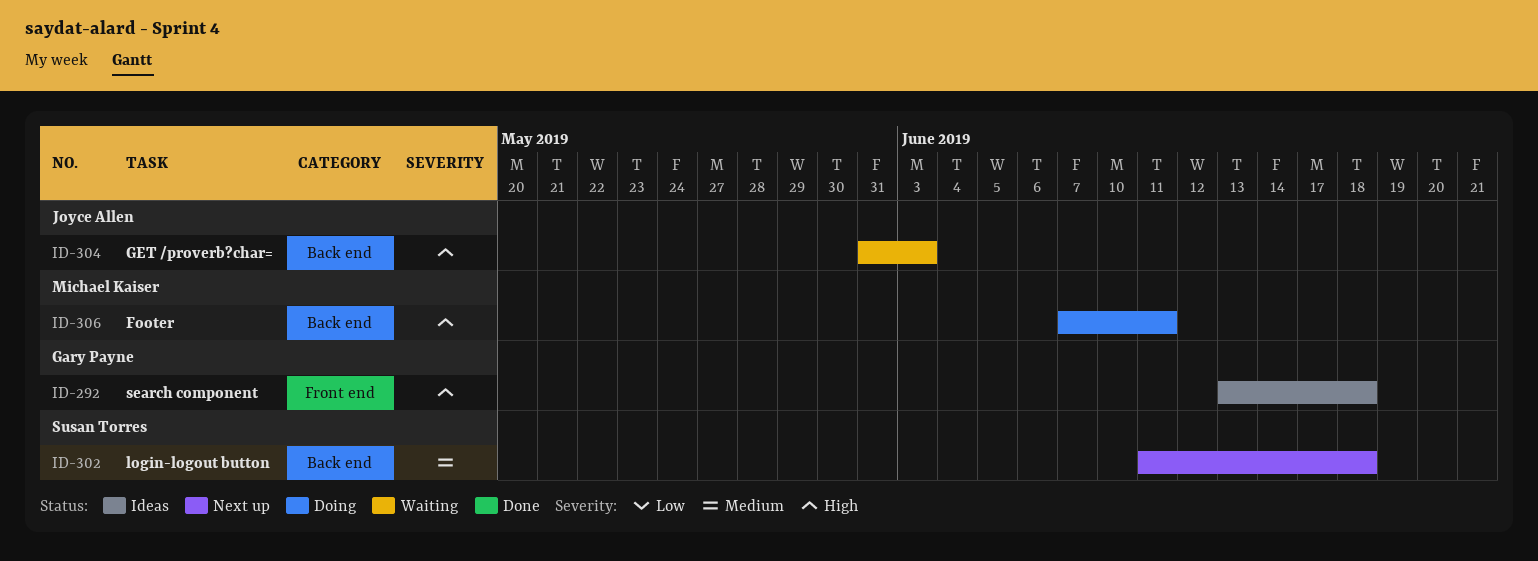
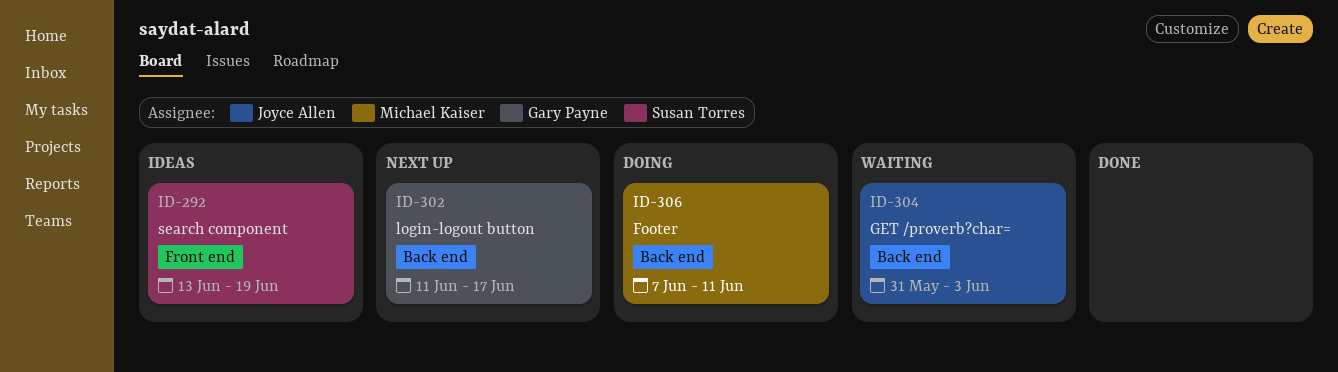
ID-292, owner: Gary Payne -> Susan Torres
ID-292, due: Jun 18 -> Jun 19
ID-302, owner: Susan Torres -> Gary Payne
ID-302, due: Jun 18 -> Jun 17

